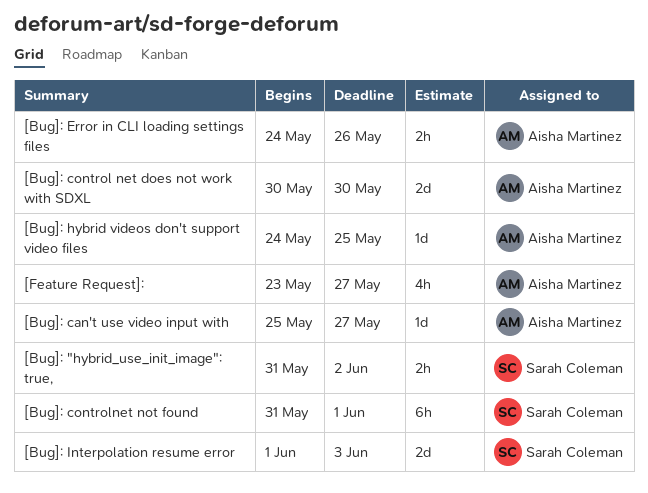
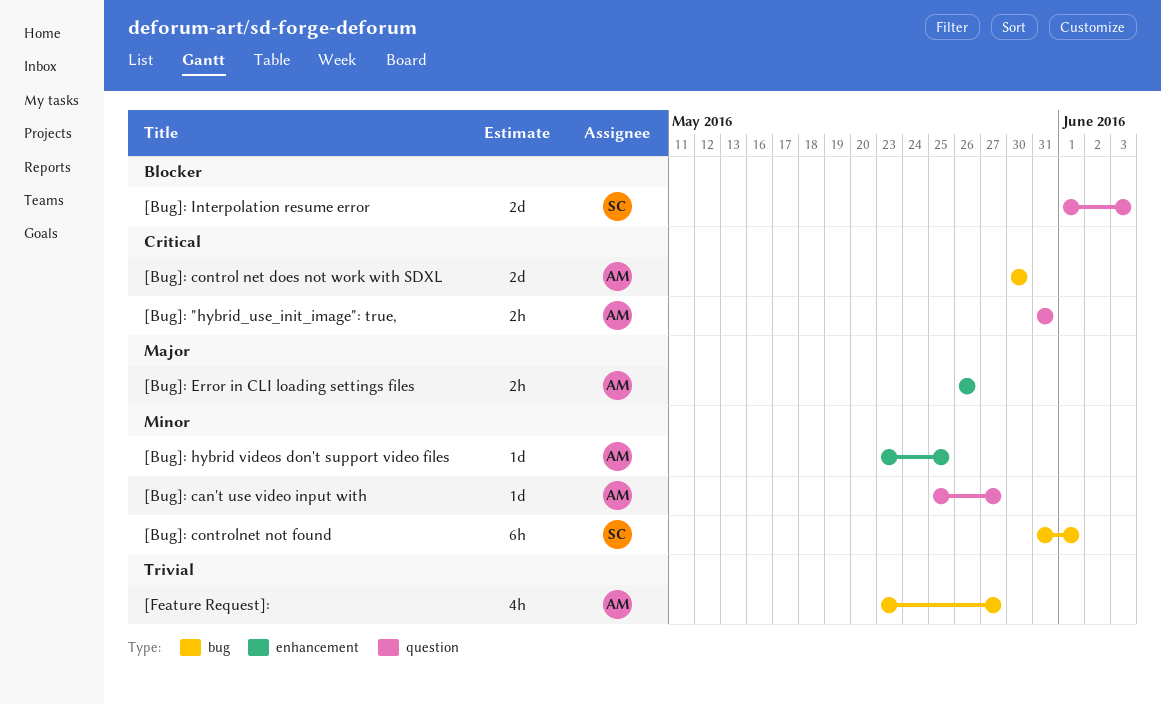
[Bug]: "hybrid_use_init_image": true,, owner: Sarah Coleman -> Aisha Martinez
[Bug]: "hybrid_use_init_image": true,, due: Jun 2 -> May 31
[Bug]: Error in CLI loading settings files, start: May 24 -> May 26
[Bug]: hybrid videos don't support video files, start: May 24 -> May 23

